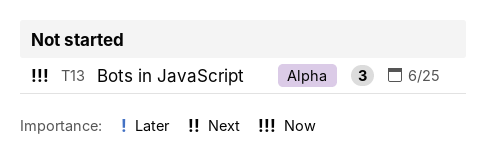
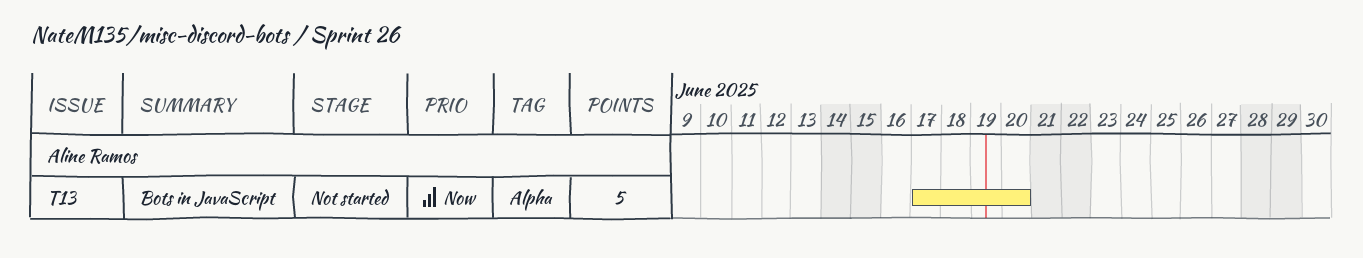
T13, estimate: 3 -> 5
T13, due: Jun 25 -> Jun 20

